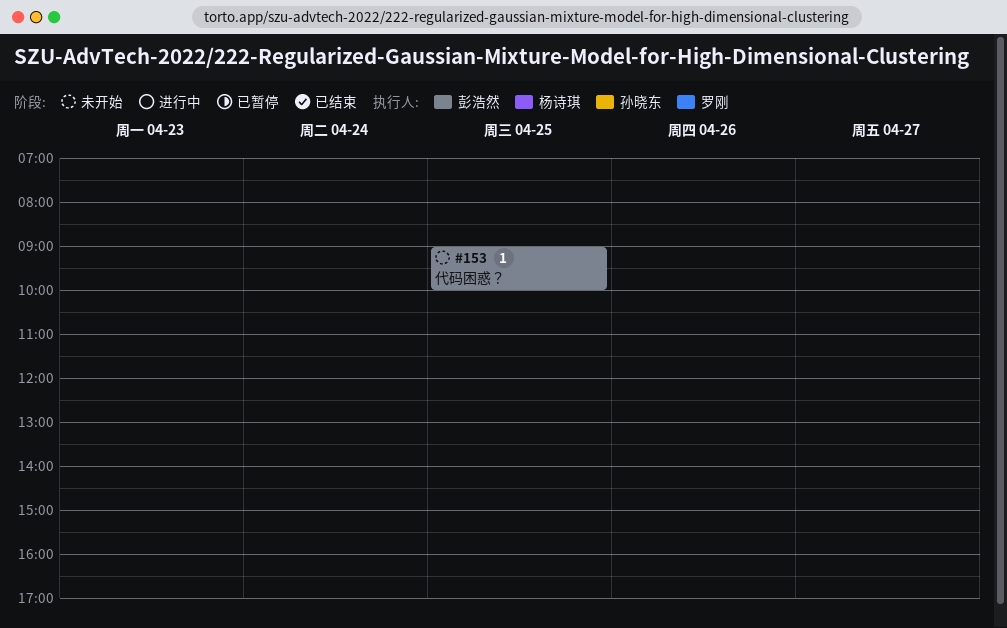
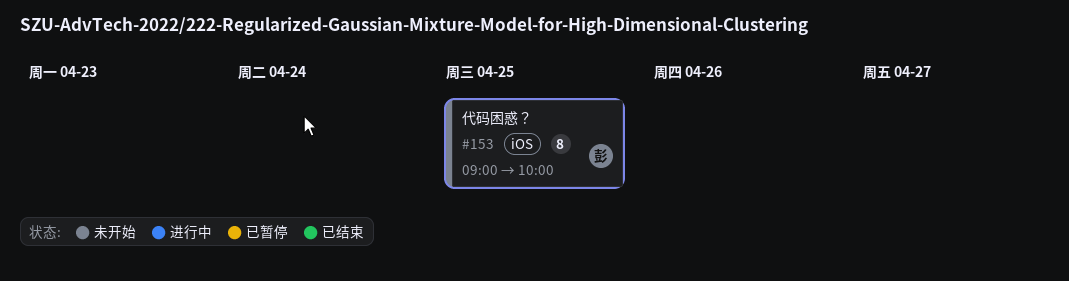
#153, estimate: 1 -> 8

